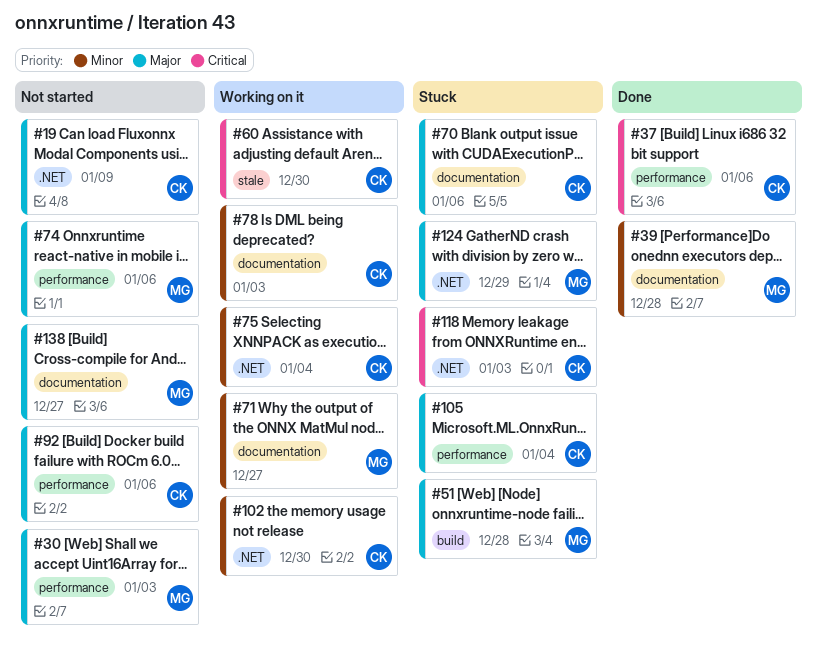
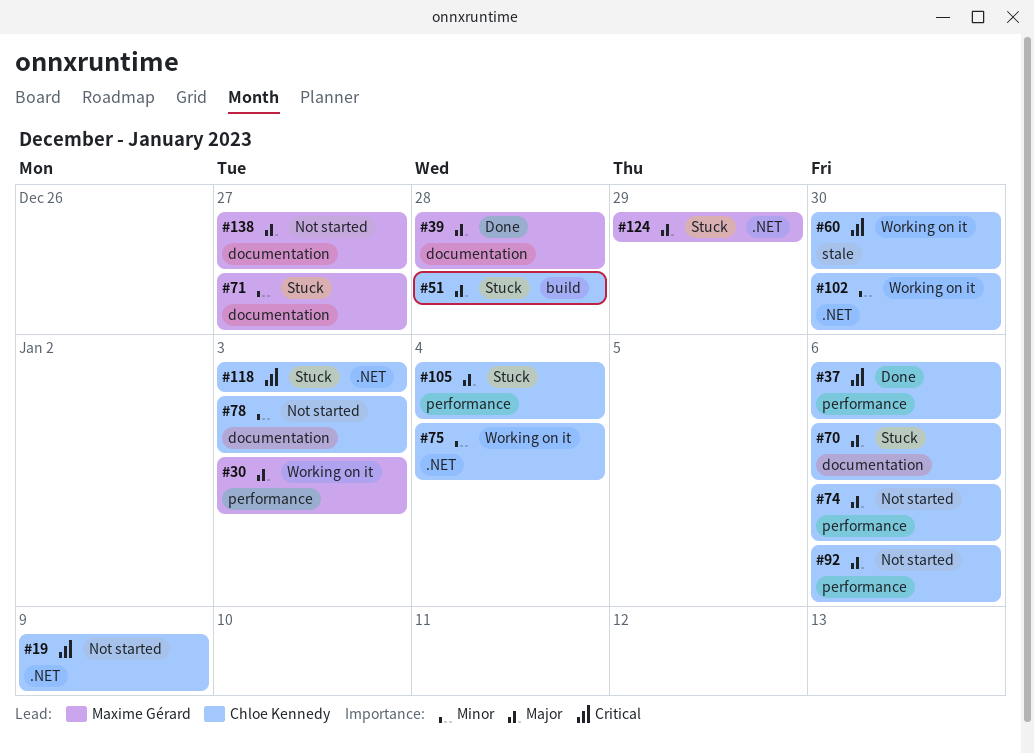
#19, priority: Major -> Critical
#30, status: Not started -> Working on it
#39, priority: Minor -> Major
#51, owner: Maxime Gérard -> Chloe Kennedy
#71, status: Working on it -> Stuck
#74, owner: Maxime Gérard -> Chloe Kennedy
#78, status: Working on it -> Not started

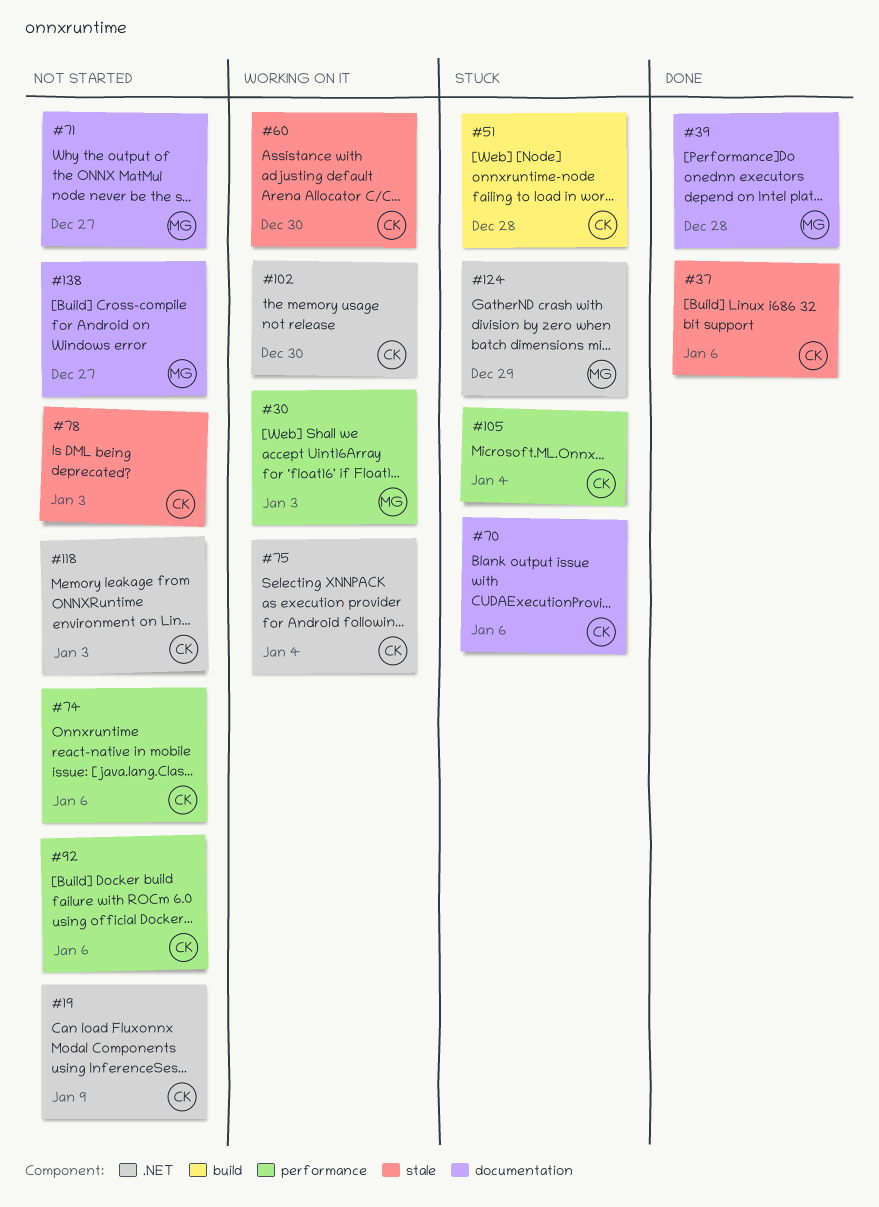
#37, label: performance -> stale
#71, status: Stuck -> Not started
#78, label: documentation -> stale
#118, status: Stuck -> Not started

